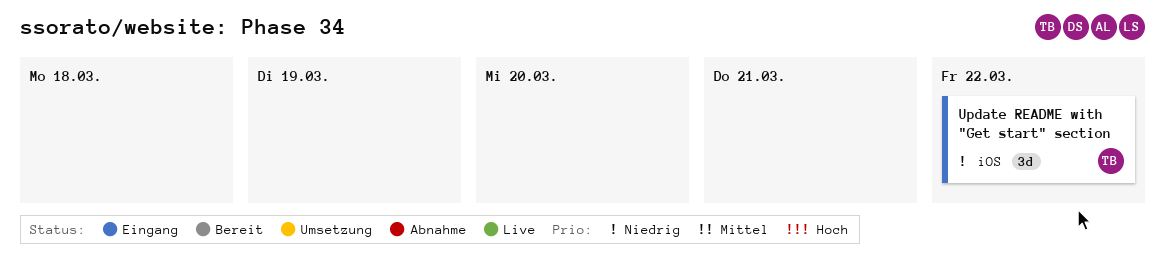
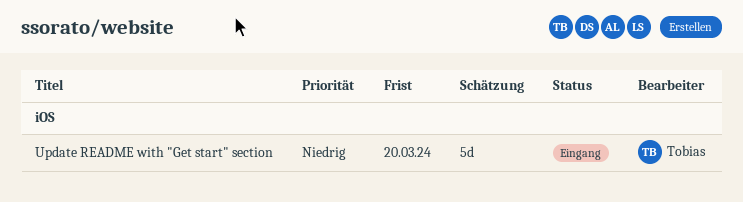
Update README with "Get start" section, estimate: 3d -> 5d
Update README with "Get start" section, due: Mar 22 -> Mar 20

